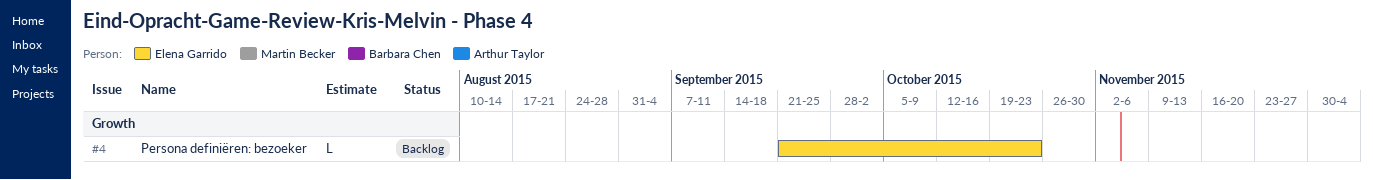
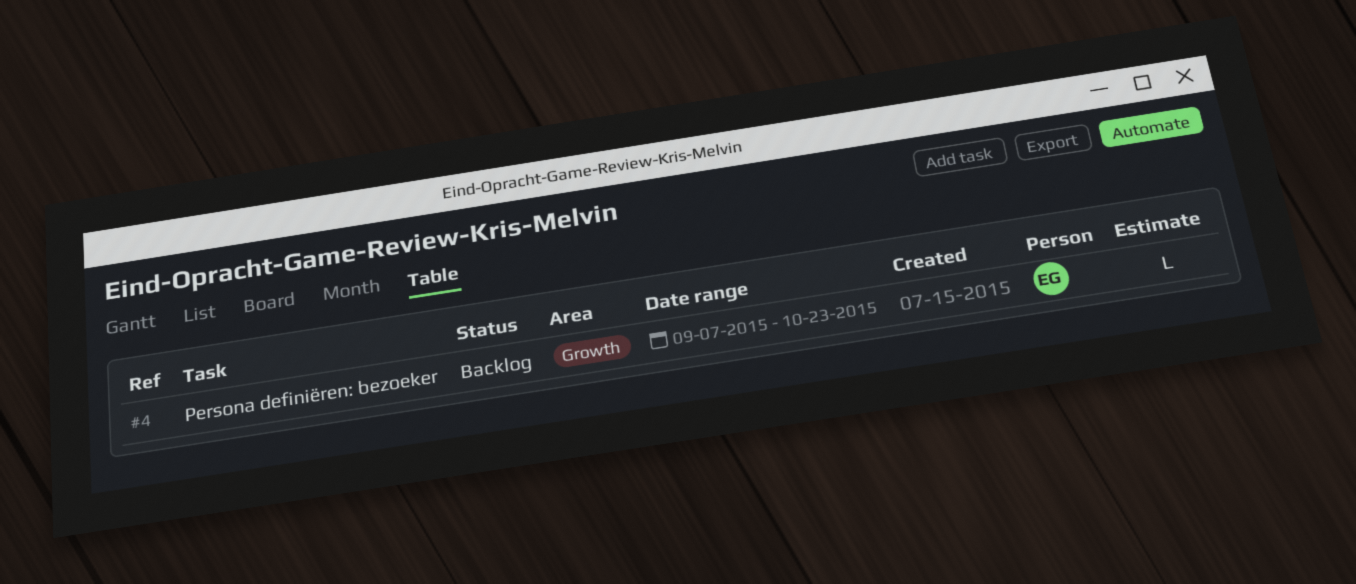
#4, start: Sep 21 -> Sep 7

